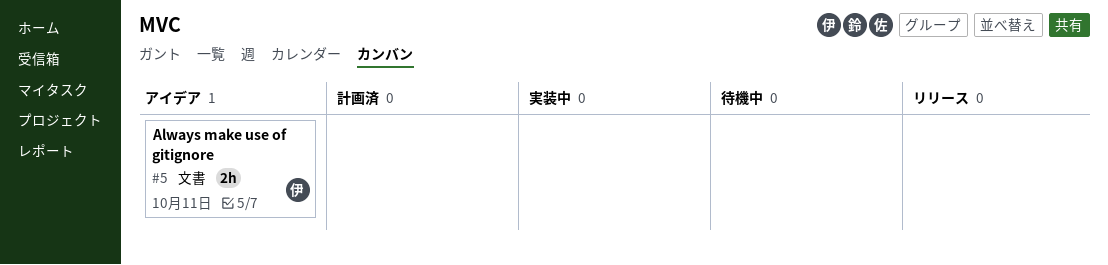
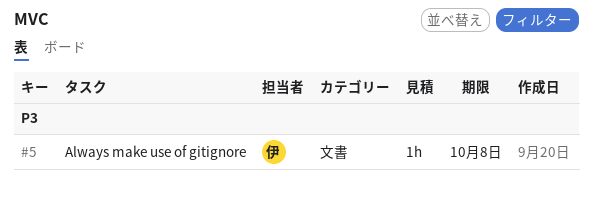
#5, estimate: 2h -> 1h
#5, due: Oct 11 -> Oct 8

